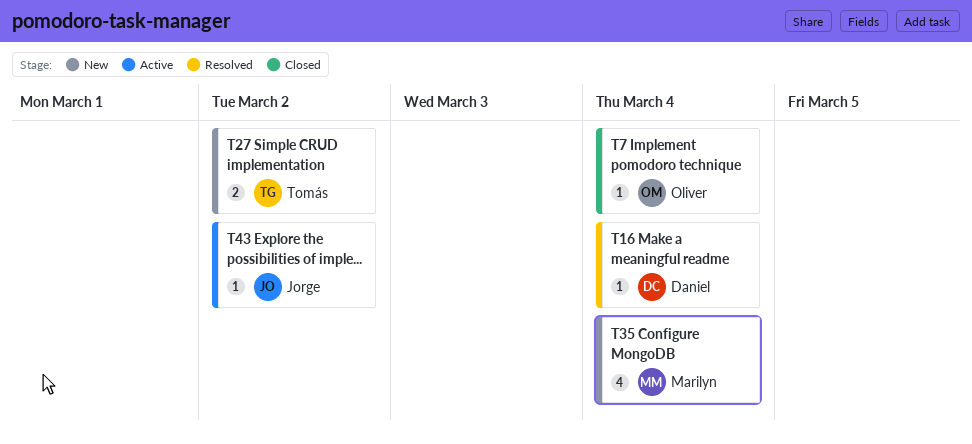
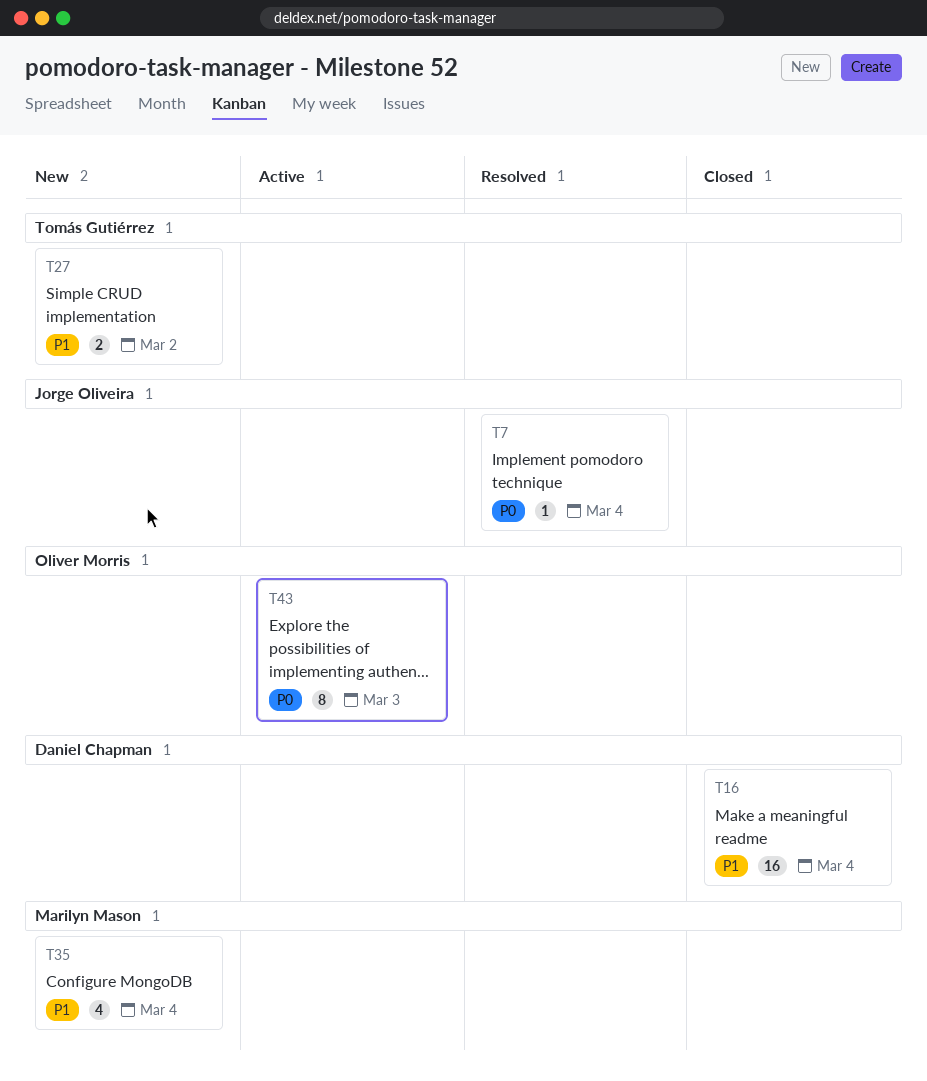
T7, status: Closed -> Resolved
T7, owner: Oliver Morris -> Jorge Oliveira
T16, status: Resolved -> Closed
T16, estimate: 1 -> 16
T43, owner: Jorge Oliveira -> Oliver Morris
T43, estimate: 1 -> 8
T43, due: Mar 2 -> Mar 3

